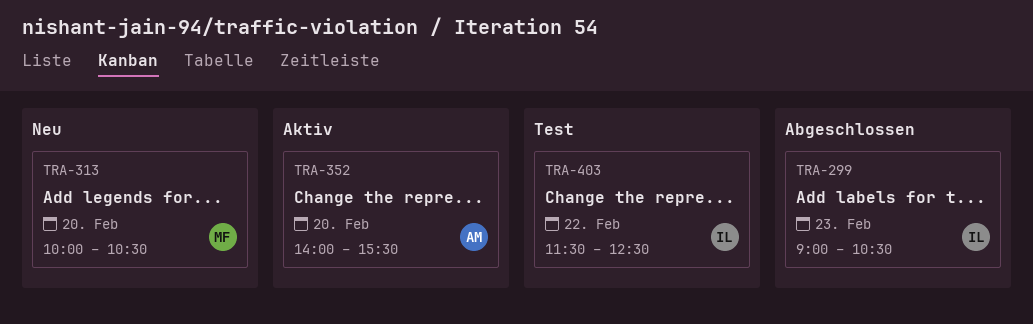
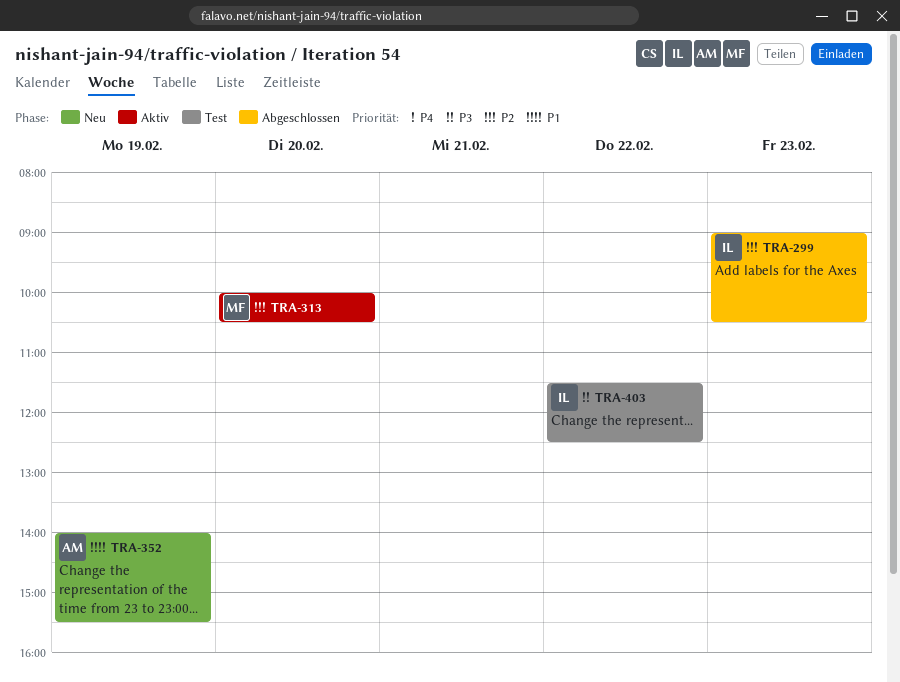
TRA-313, status: Neu -> Aktiv
TRA-352, status: Aktiv -> Neu
TRA-352, day: Feb 20 -> Feb 19

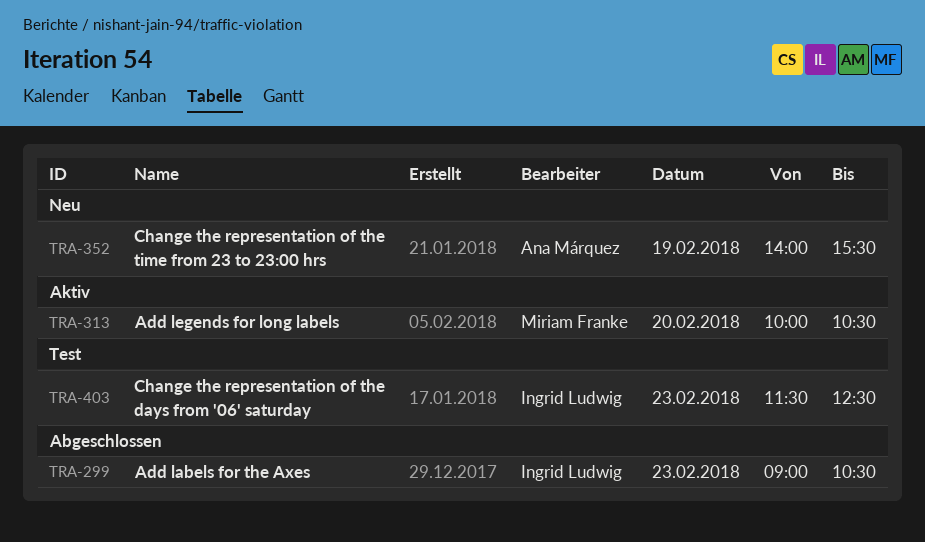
TRA-403, day: Feb 22 -> Feb 23

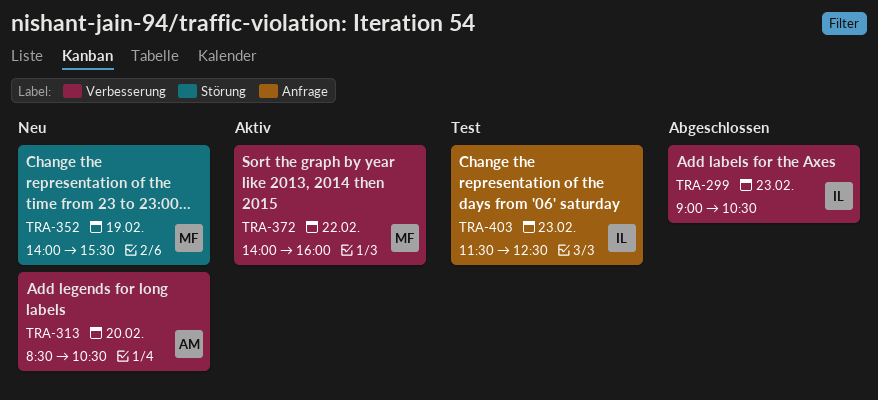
TRA-313, status: Aktiv -> Neu
TRA-313, owner: Miriam Franke -> Ana Márquez
TRA-313, begins: 10:00 -> 08:30
TRA-352, owner: Ana Márquez -> Miriam Franke
TRA-372: none -> present

